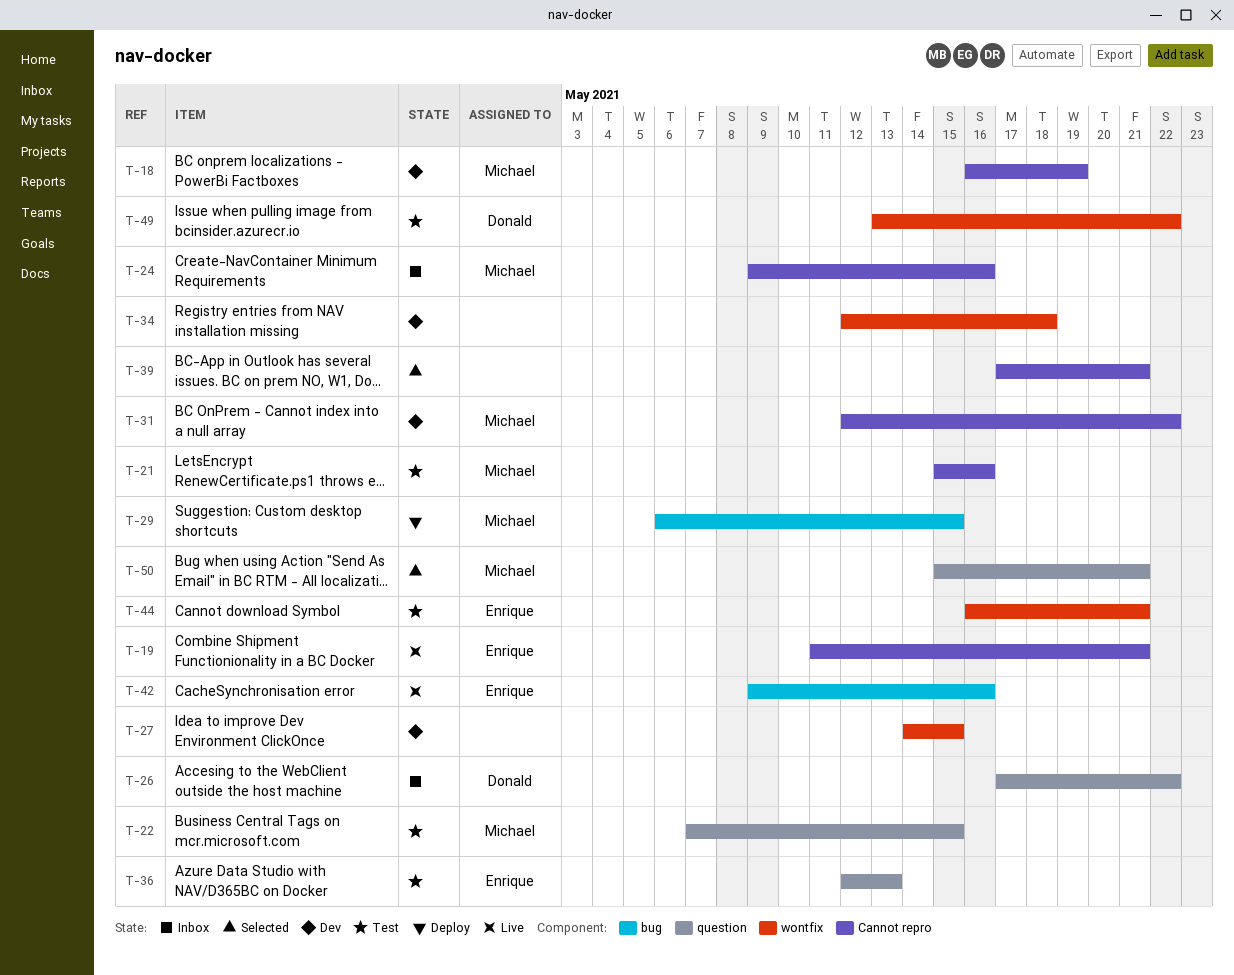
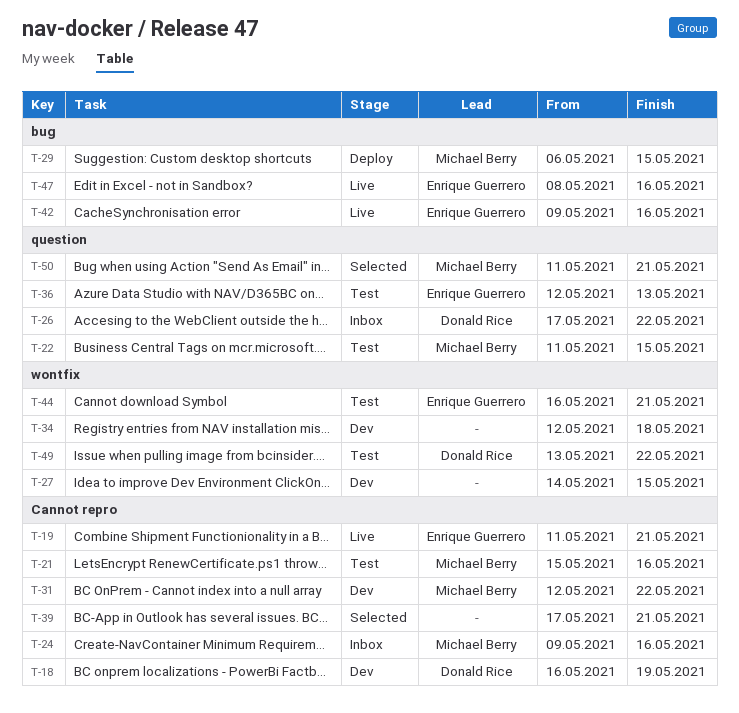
T-18, owner: Michael Berry -> Donald Rice
T-22, start: May 7 -> May 11
T-47: none -> present
T-50, start: May 15 -> May 11

